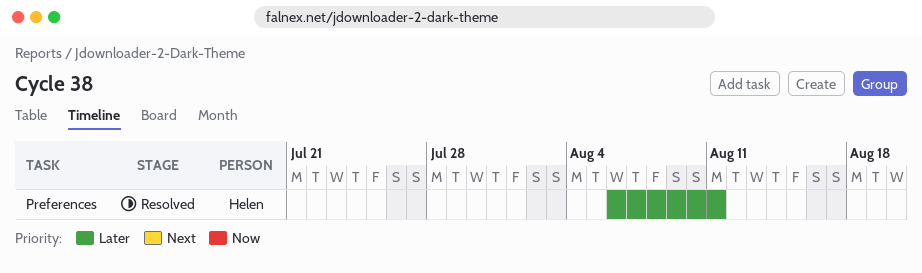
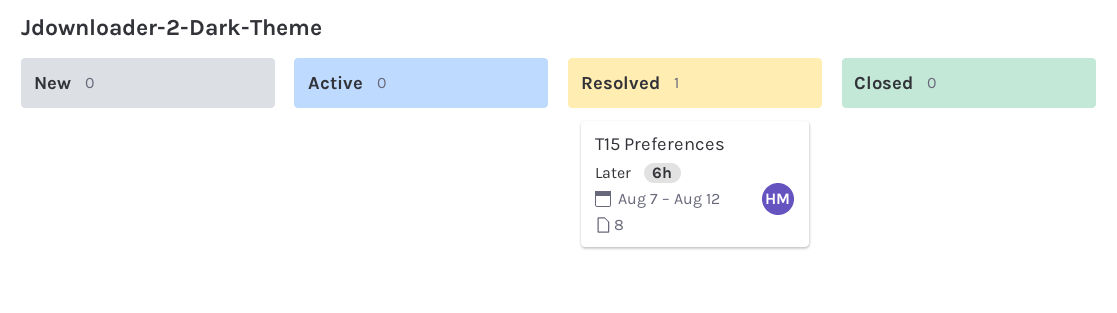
Preferences, start: Aug 6 -> Aug 7
Preferences, due: Aug 11 -> Aug 12

